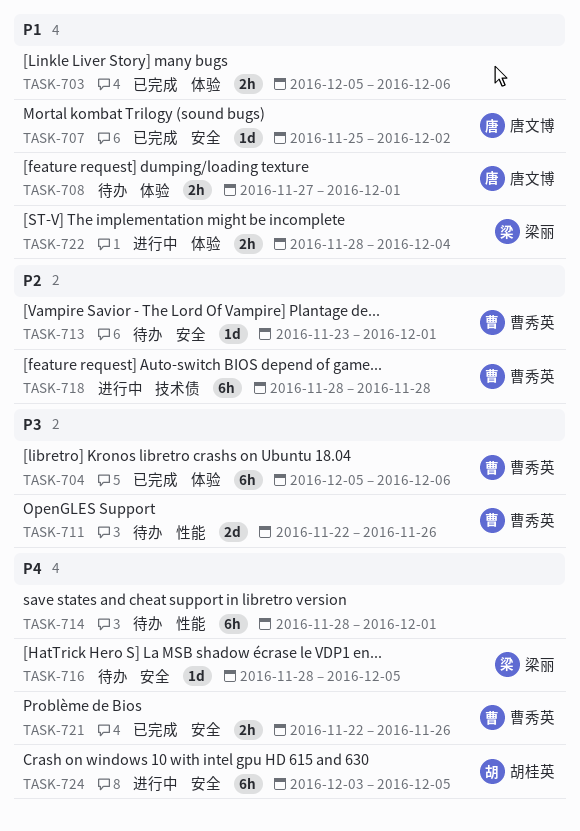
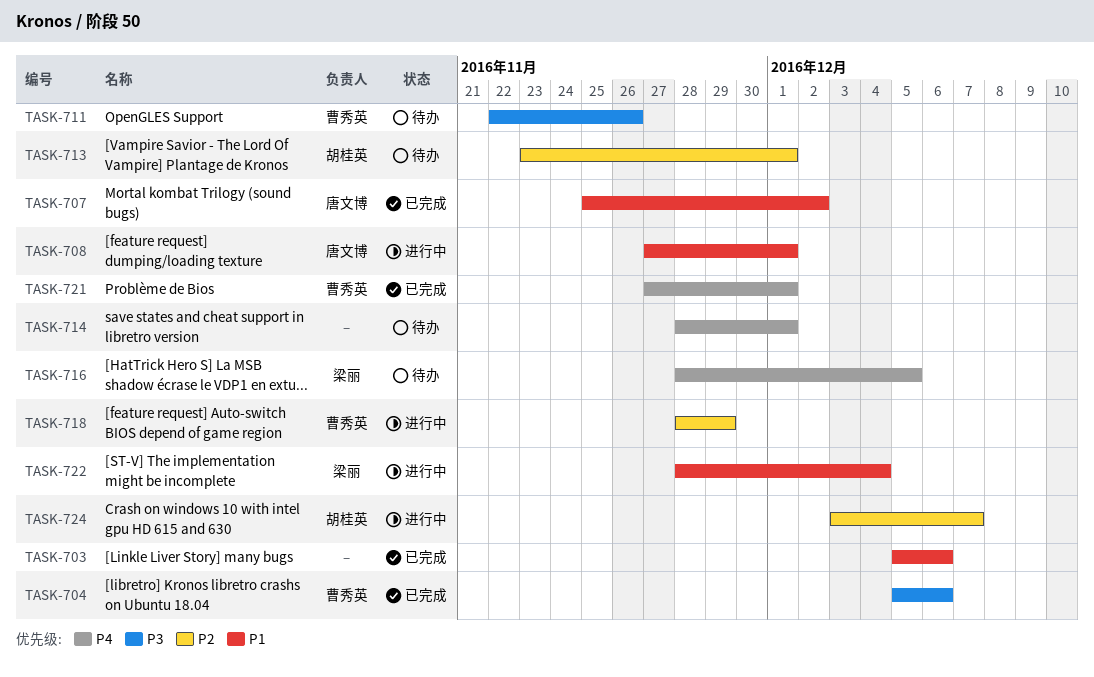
TASK-708, status: 待办 -> 进行中
TASK-713, owner: 曹秀英 -> 胡桂英
TASK-718, due: Nov 28 -> Nov 29
TASK-721, start: Nov 22 -> Nov 27
TASK-721, due: Nov 26 -> Dec 1
TASK-724, priority: P4 -> P2
TASK-724, due: Dec 5 -> Dec 7

